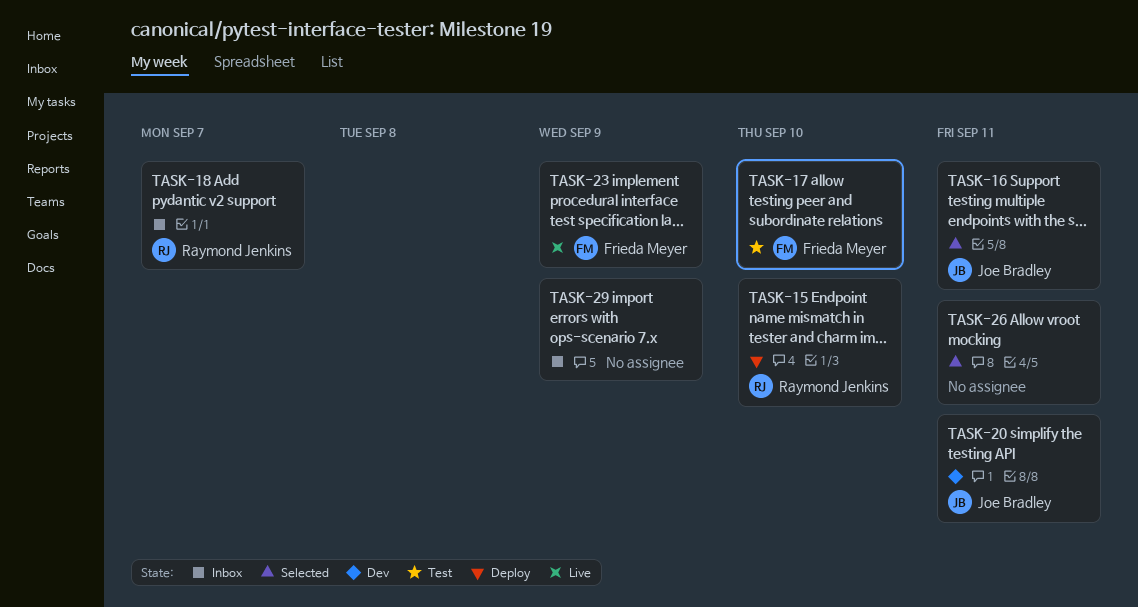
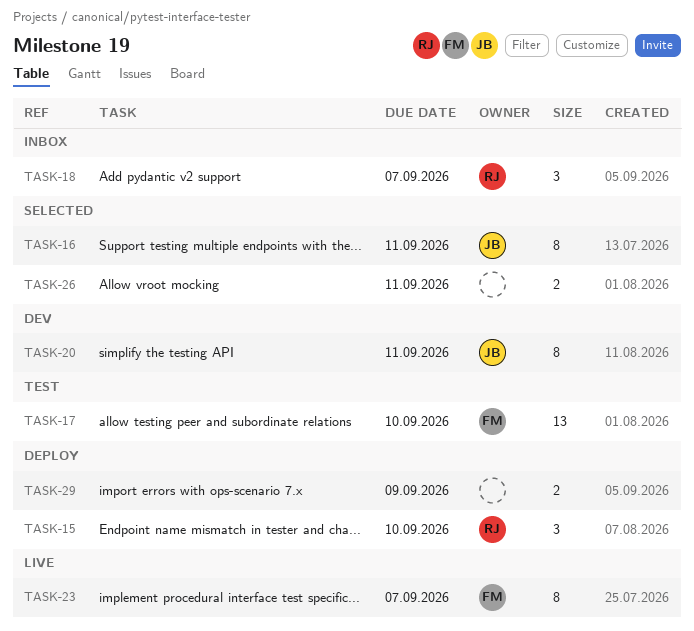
TASK-23, due: Sep 9 -> Sep 7
TASK-29, status: Inbox -> Deploy

